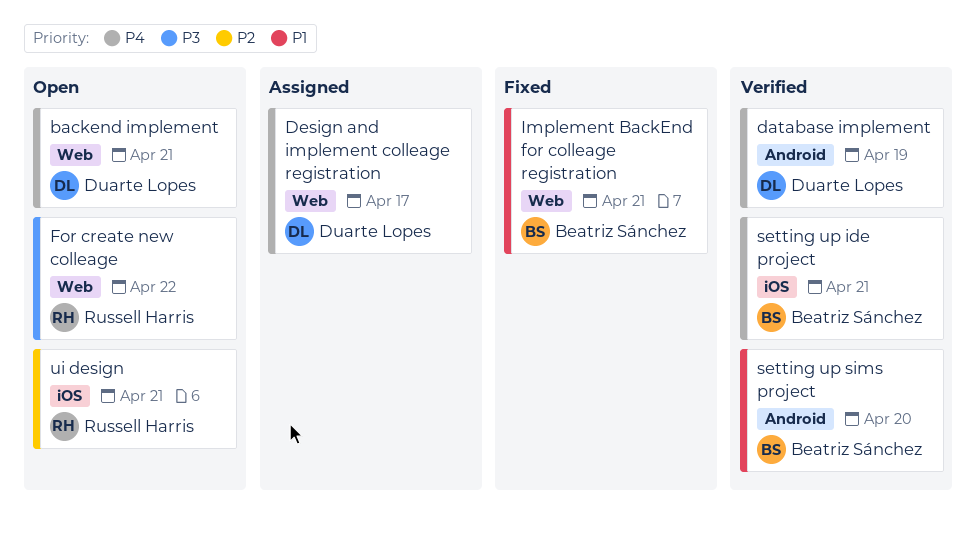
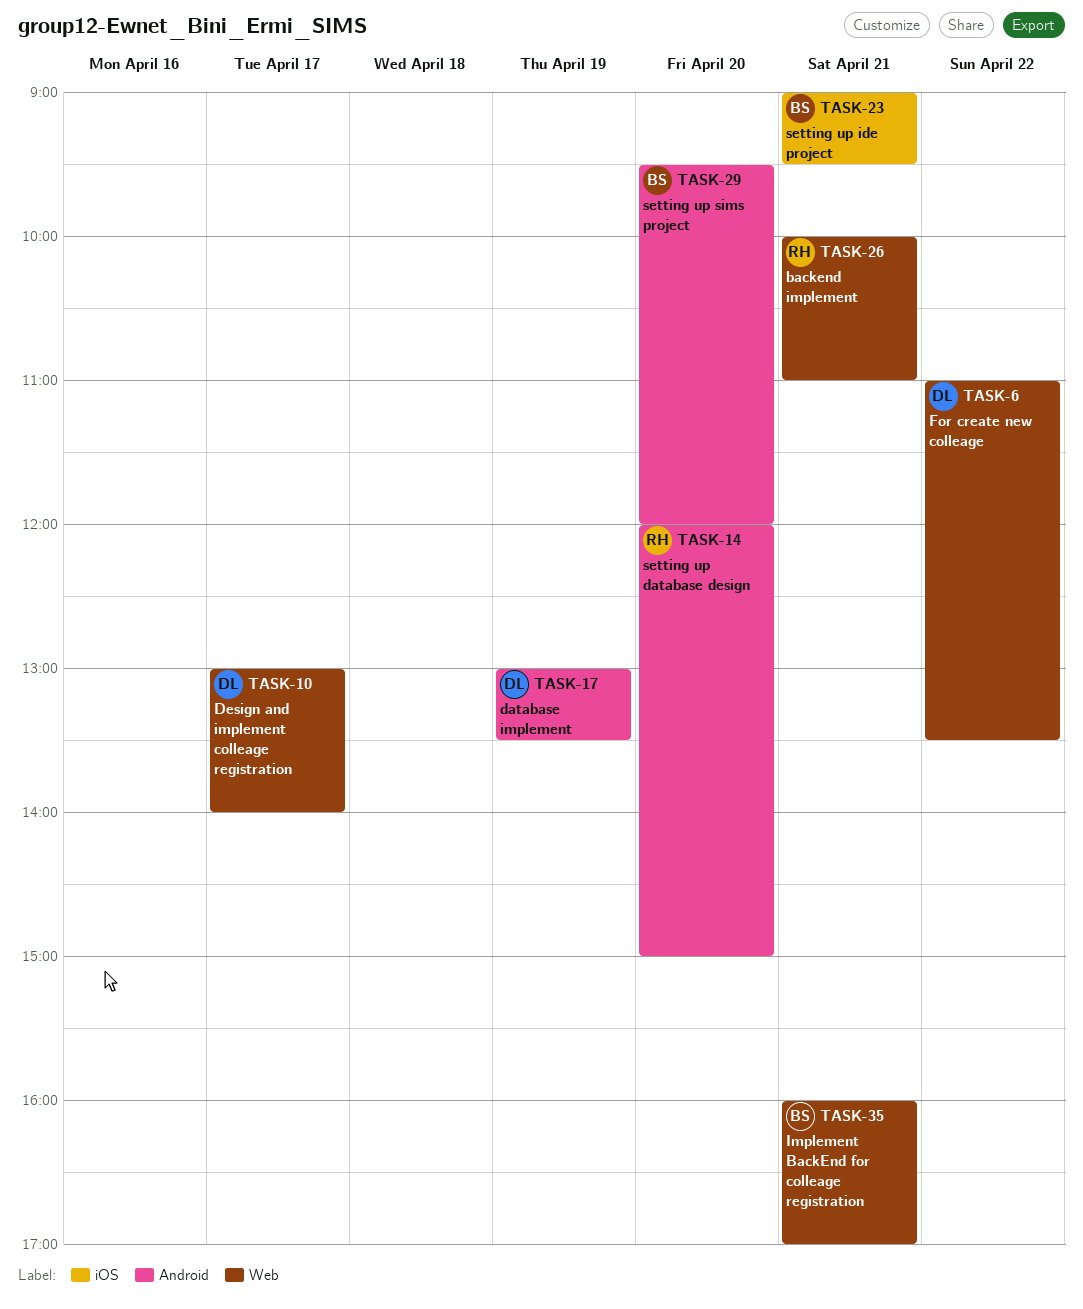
backend implement, owner: Duarte Lopes -> Russell Harris
For create new colleage, owner: Russell Harris -> Duarte Lopes
setting up database design: none -> present
ui design: present -> none

